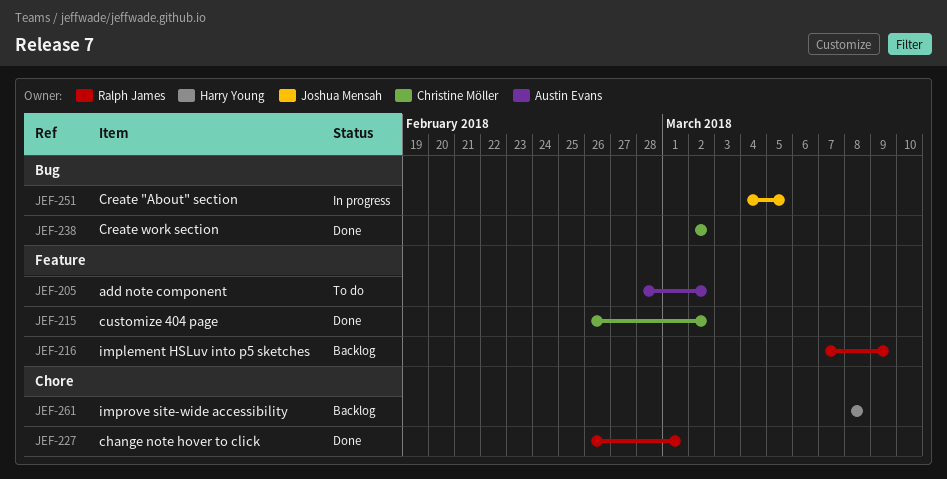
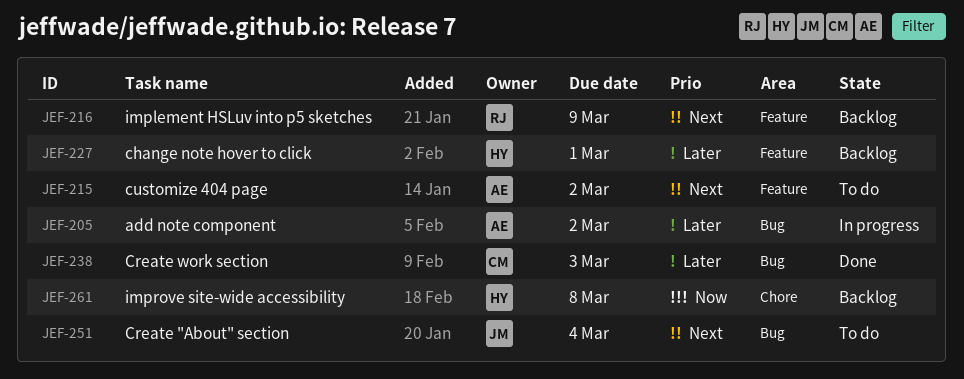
JEF-205, status: To do -> In progress
JEF-205, label: Feature -> Bug
JEF-215, status: Done -> To do
JEF-215, owner: Christine Möller -> Austin Evans
JEF-227, status: Done -> Backlog
JEF-227, owner: Ralph James -> Harry Young
JEF-227, label: Chore -> Feature
JEF-238, due: Mar 2 -> Mar 3
JEF-251, status: In progress -> To do
JEF-251, due: Mar 5 -> Mar 4

